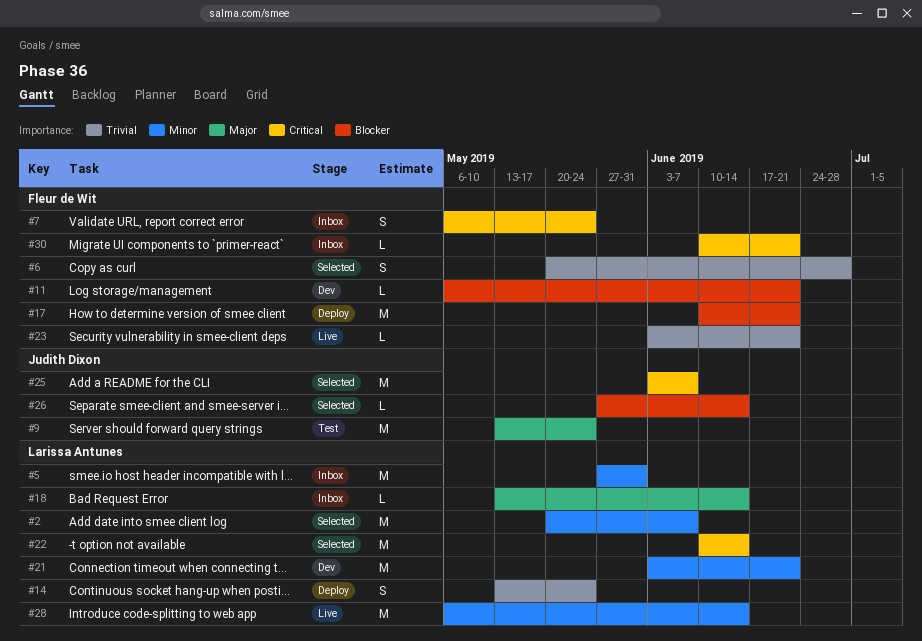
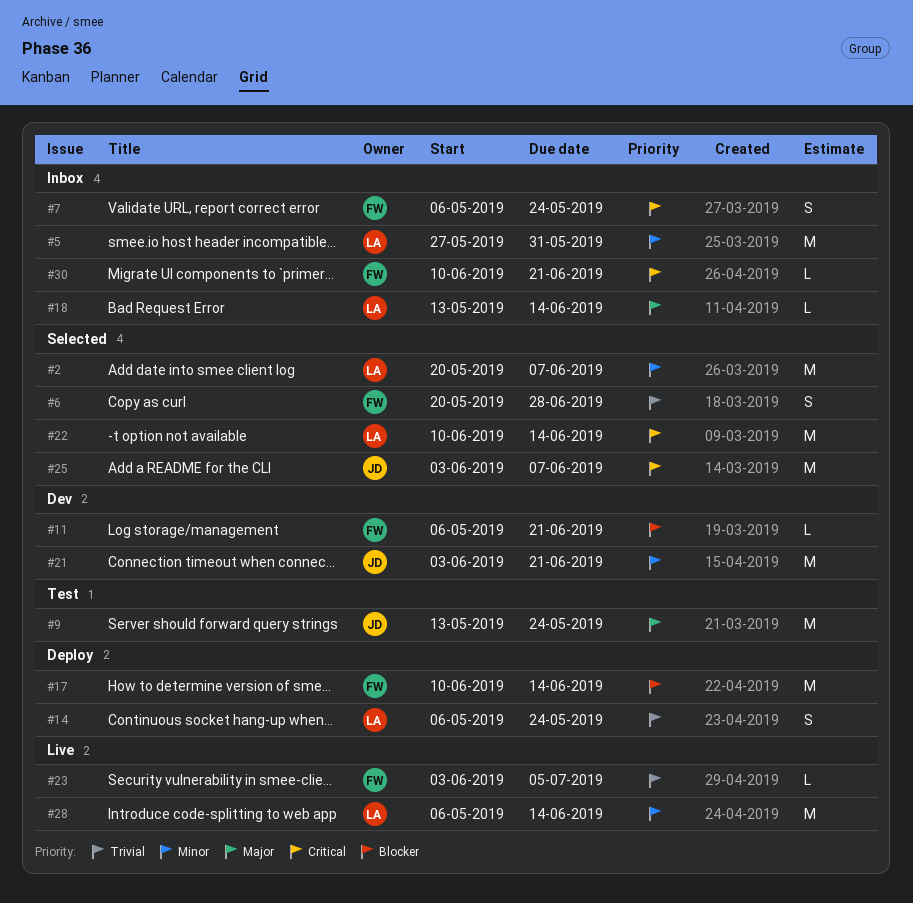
#14, start: May 13 -> May 6
#17, due: Jun 21 -> Jun 14
#21, owner: Larissa Antunes -> Judith Dixon
#23, due: Jun 21 -> Jul 5
#26: present -> none

